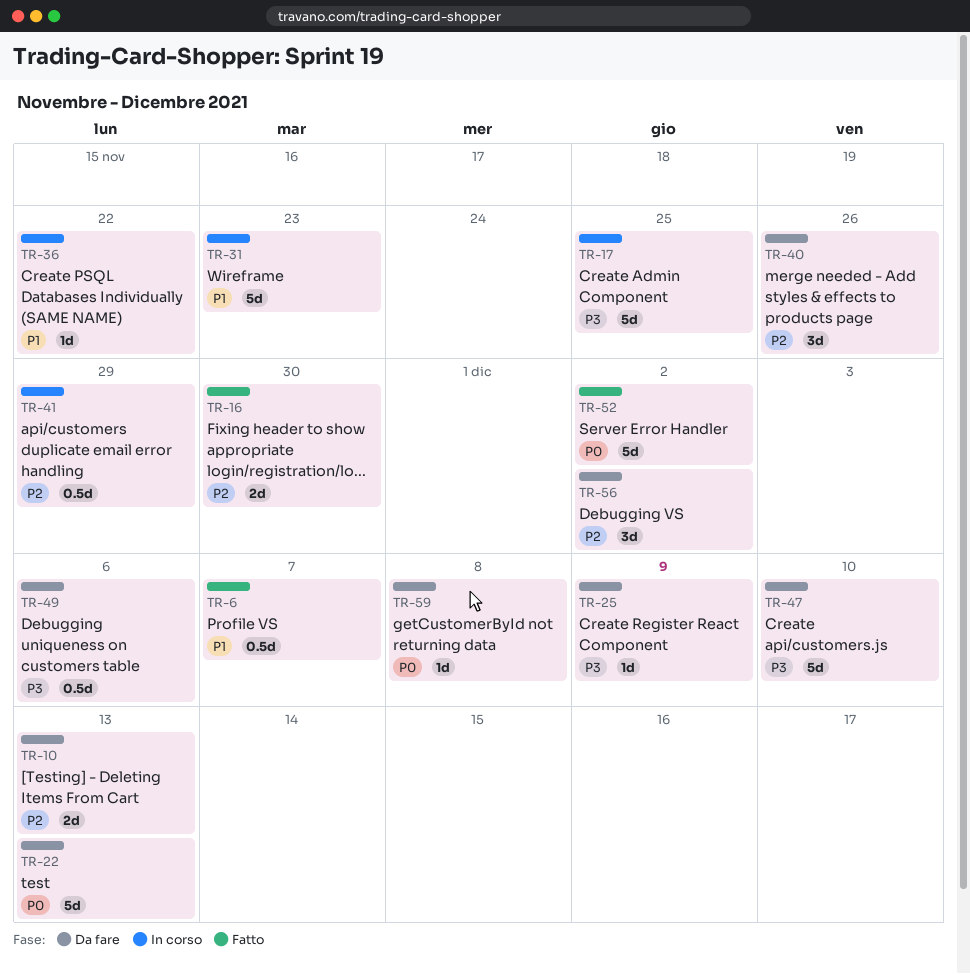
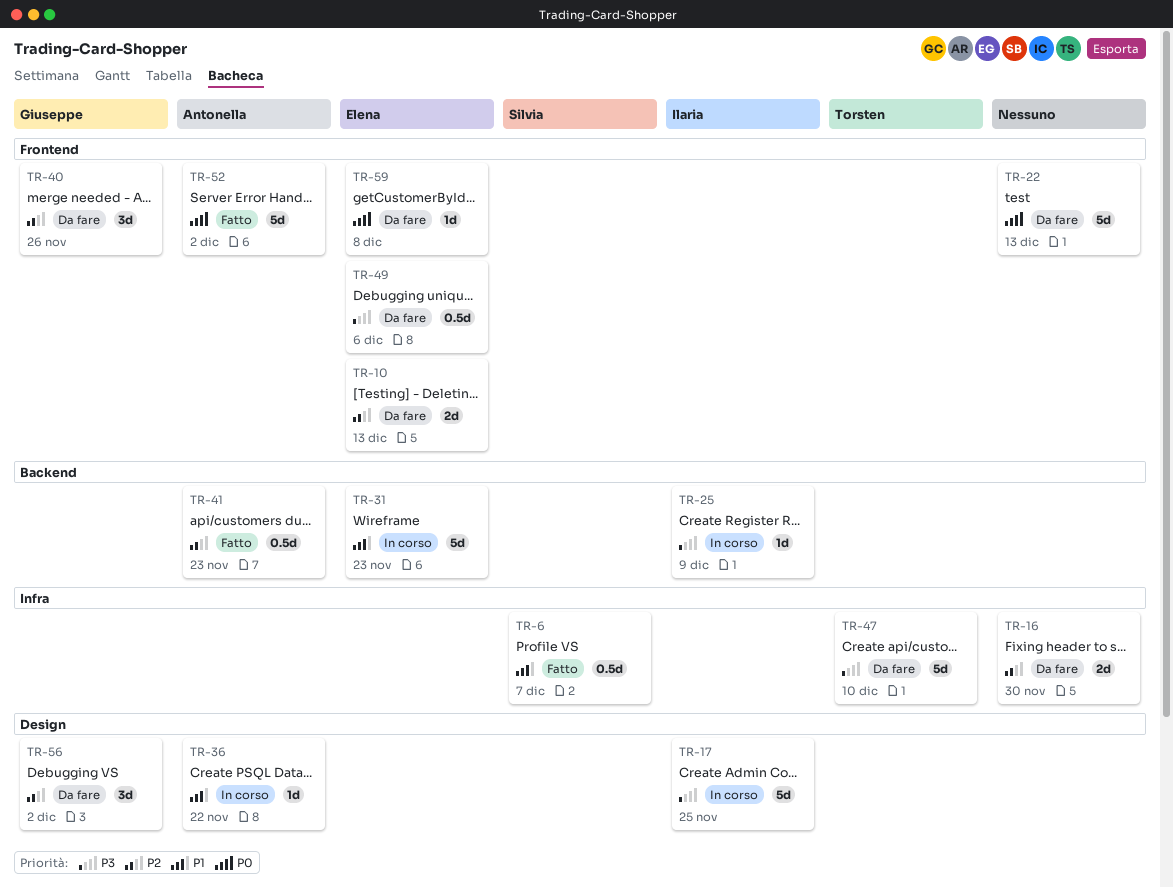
TR-16, status: Fatto -> Da fare
TR-25, status: Da fare -> In corso
TR-41, status: In corso -> Fatto
TR-41, due: Nov 29 -> Nov 23

